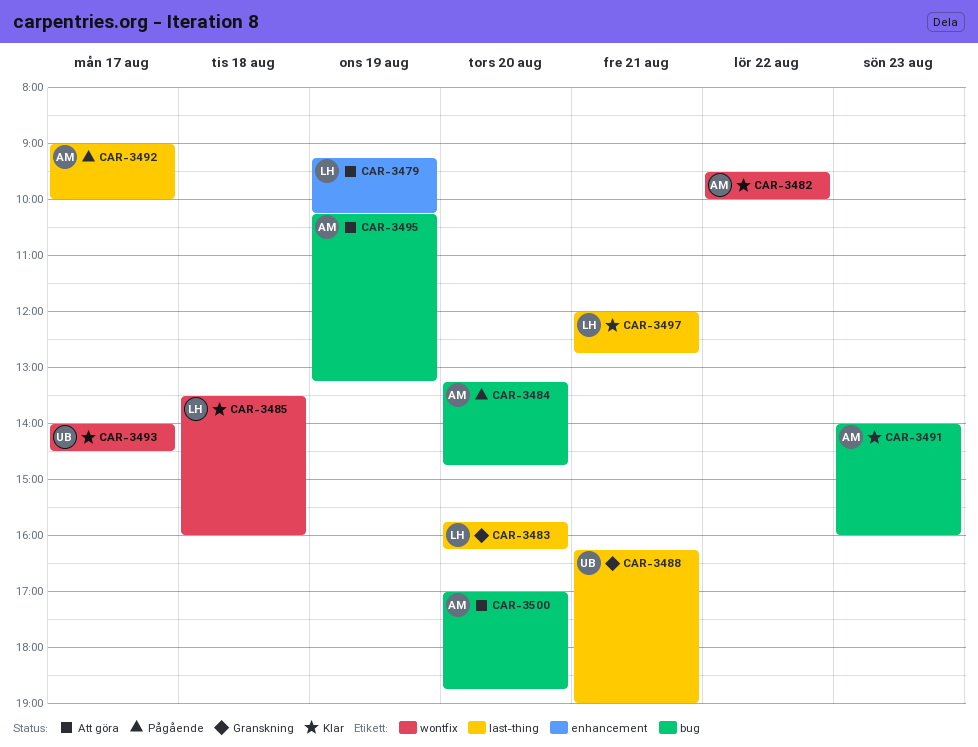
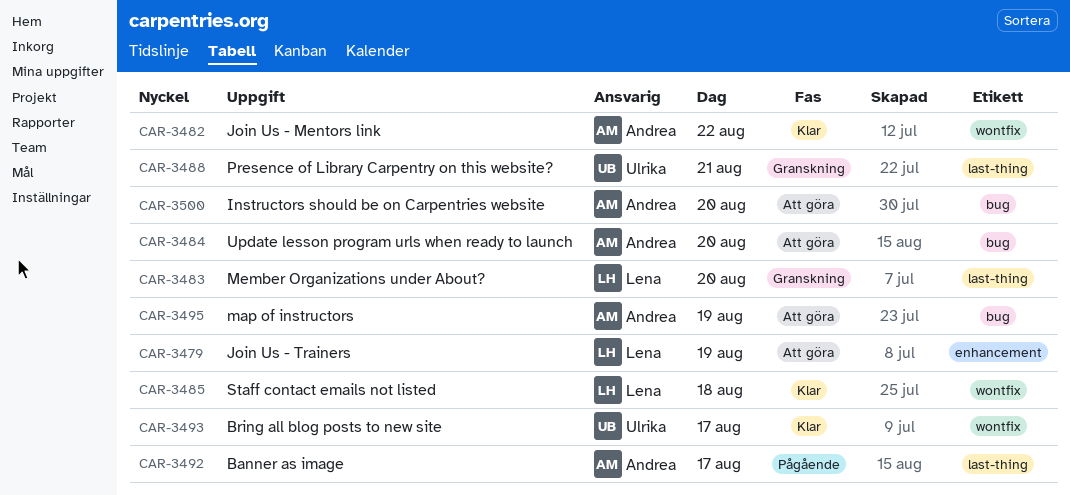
CAR-3484, status: Pågående -> Att göra
CAR-3491: present -> none
CAR-3497: present -> none

